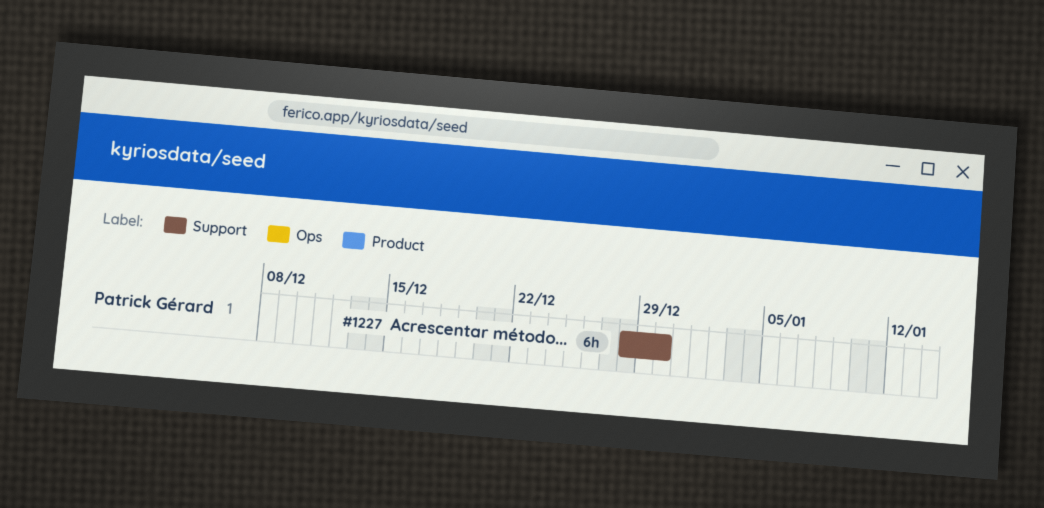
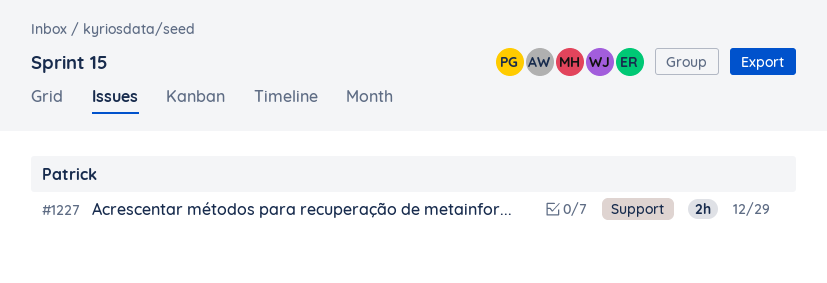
#1227, estimate: 6h -> 2h
#1227, due: Dec 30 -> Dec 29

